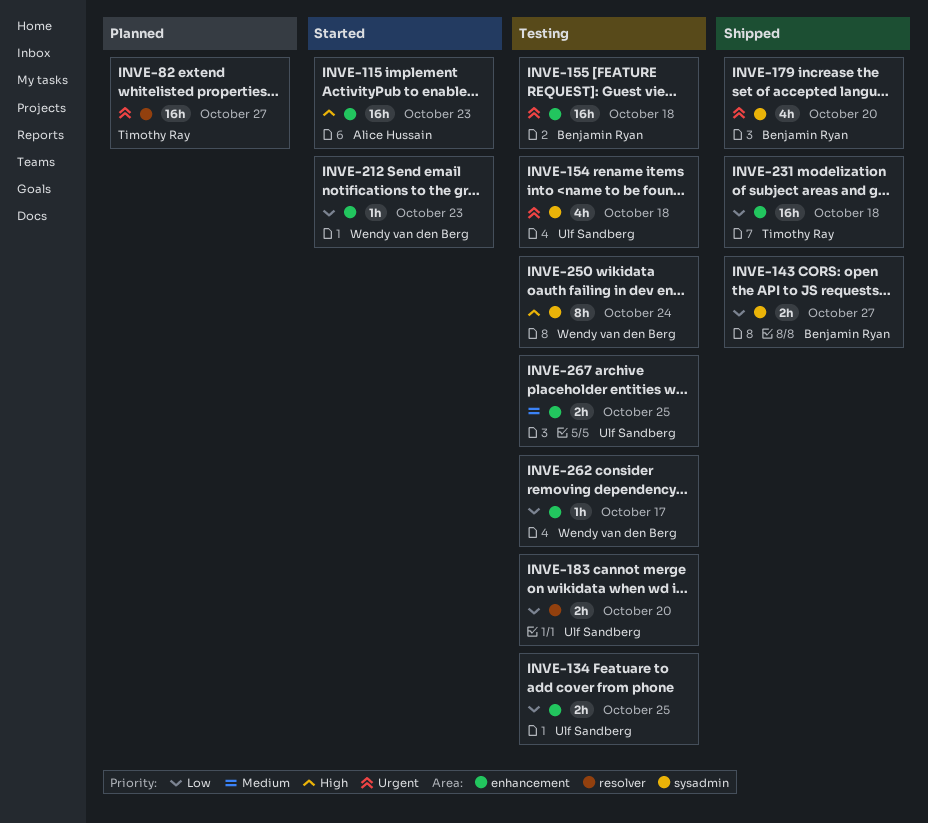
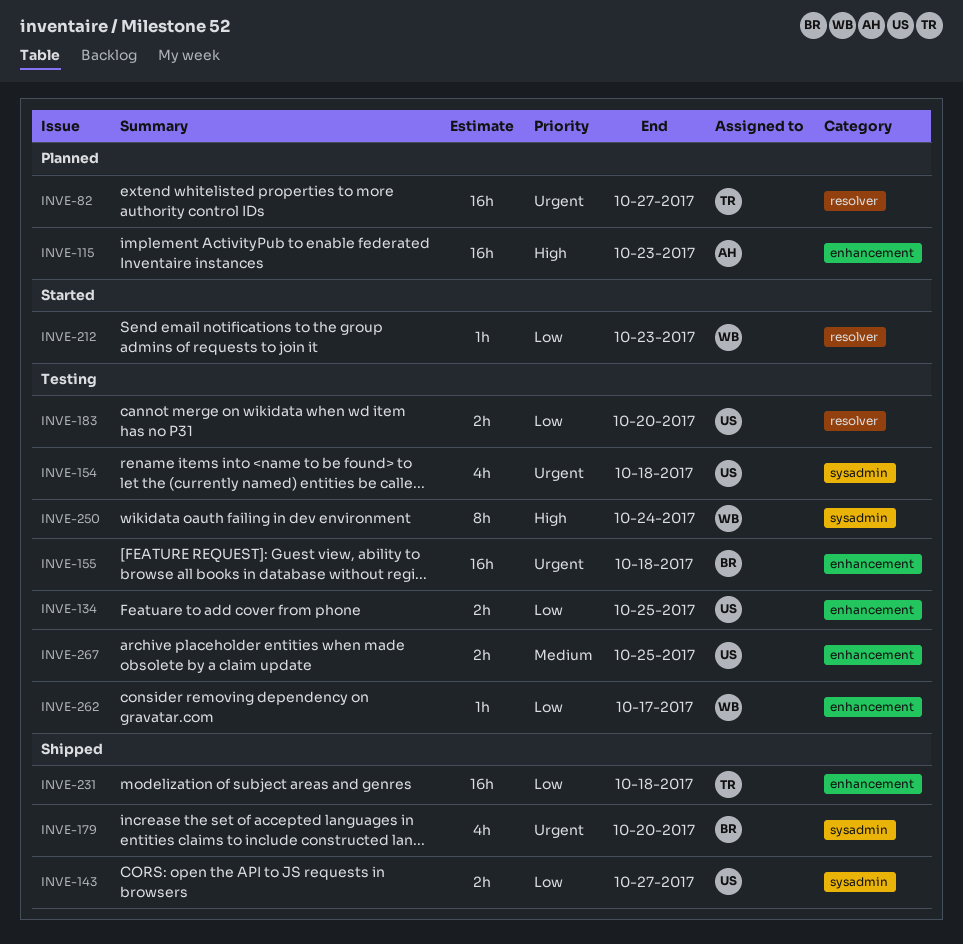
INVE-115, status: Started -> Planned
INVE-143, owner: Benjamin Ryan -> Ulf Sandberg
INVE-212, label: enhancement -> resolver

